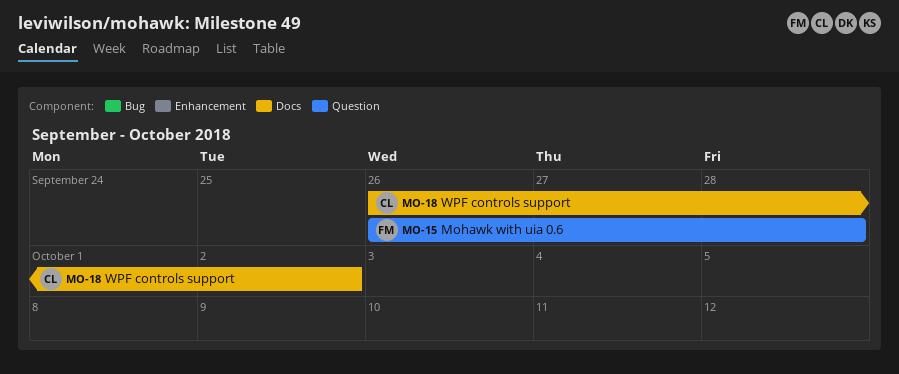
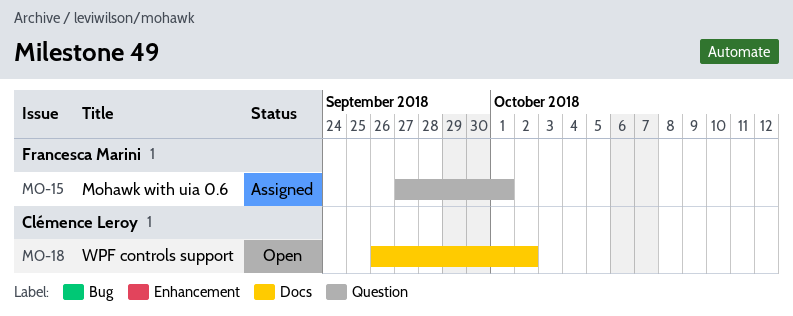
MO-15, start: Sep 26 -> Sep 27
MO-15, due: Sep 28 -> Oct 1

